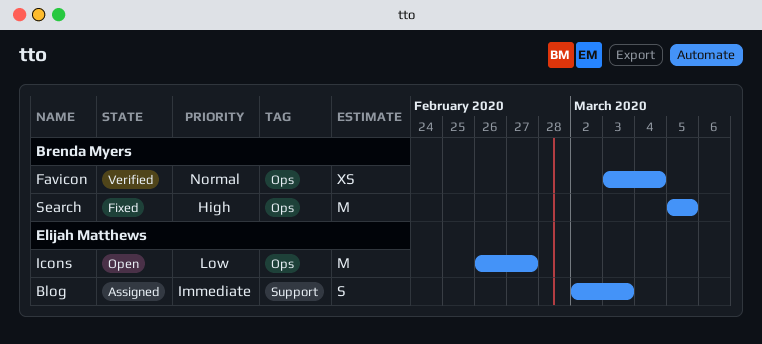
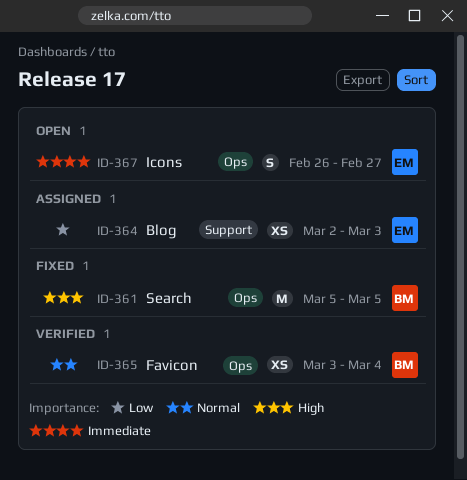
Blog, priority: Immediate -> Low
Blog, estimate: S -> XS
Icons, priority: Low -> Immediate
Icons, estimate: M -> S

